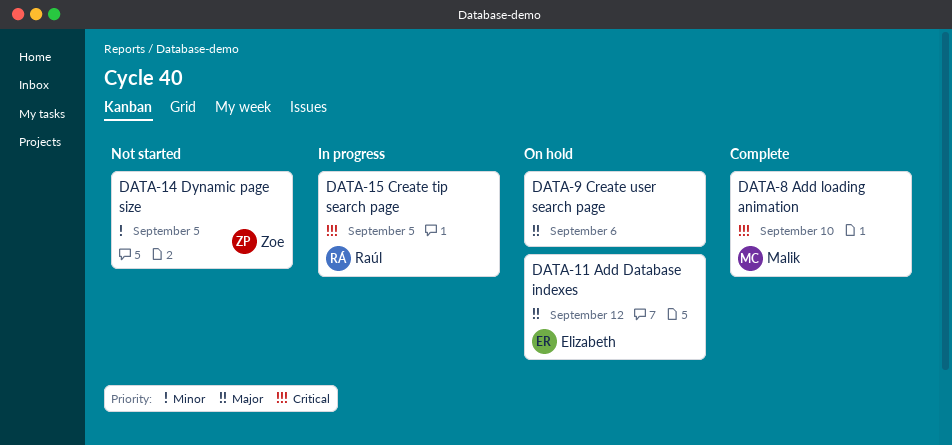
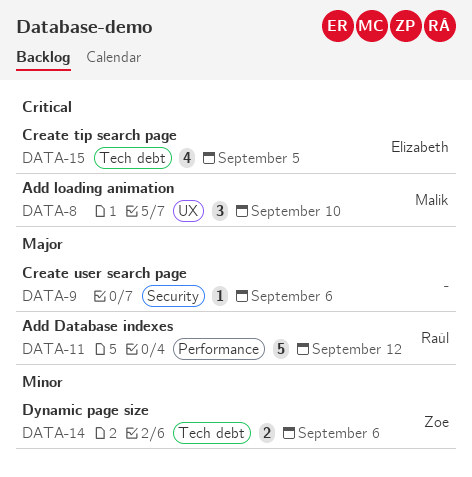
DATA-11, owner: Elizabeth -> Raúl
DATA-14, due: Sep 5 -> Sep 6
DATA-15, owner: Raúl -> Elizabeth

